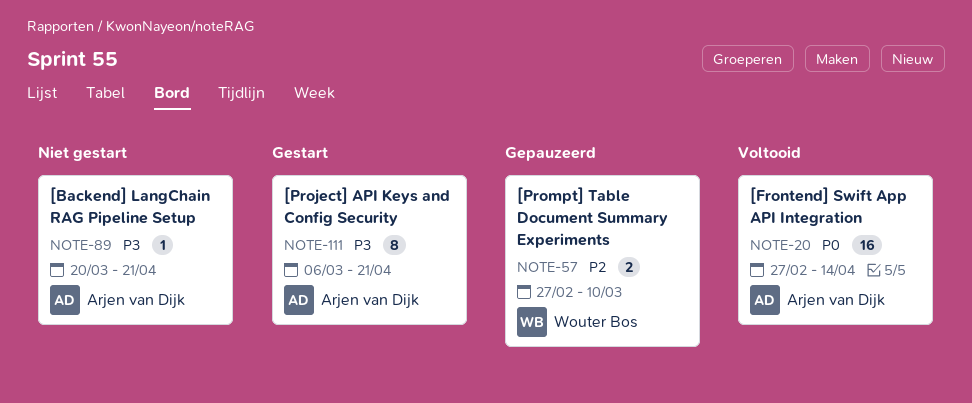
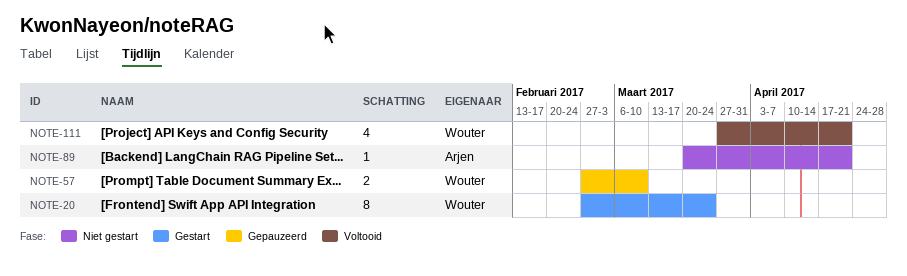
NOTE-20, status: Voltooid -> Gestart
NOTE-20, owner: Arjen van Dijk -> Wouter Bos
NOTE-20, estimate: 16 -> 8
NOTE-20, due: Apr 14 -> Mar 24
NOTE-111, status: Gestart -> Voltooid
NOTE-111, owner: Arjen van Dijk -> Wouter Bos
NOTE-111, estimate: 8 -> 4
NOTE-111, start: Mar 6 -> Mar 27

